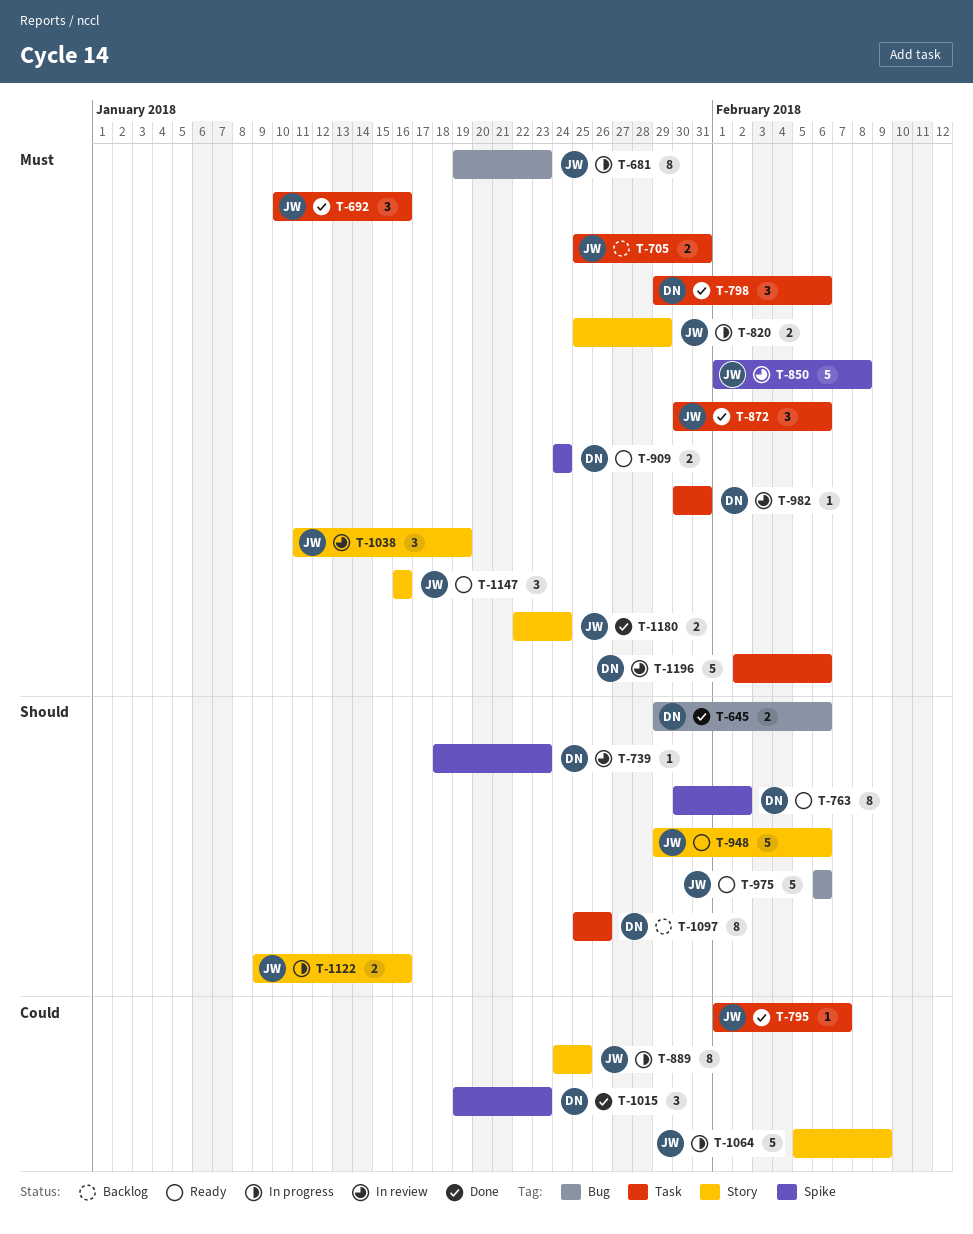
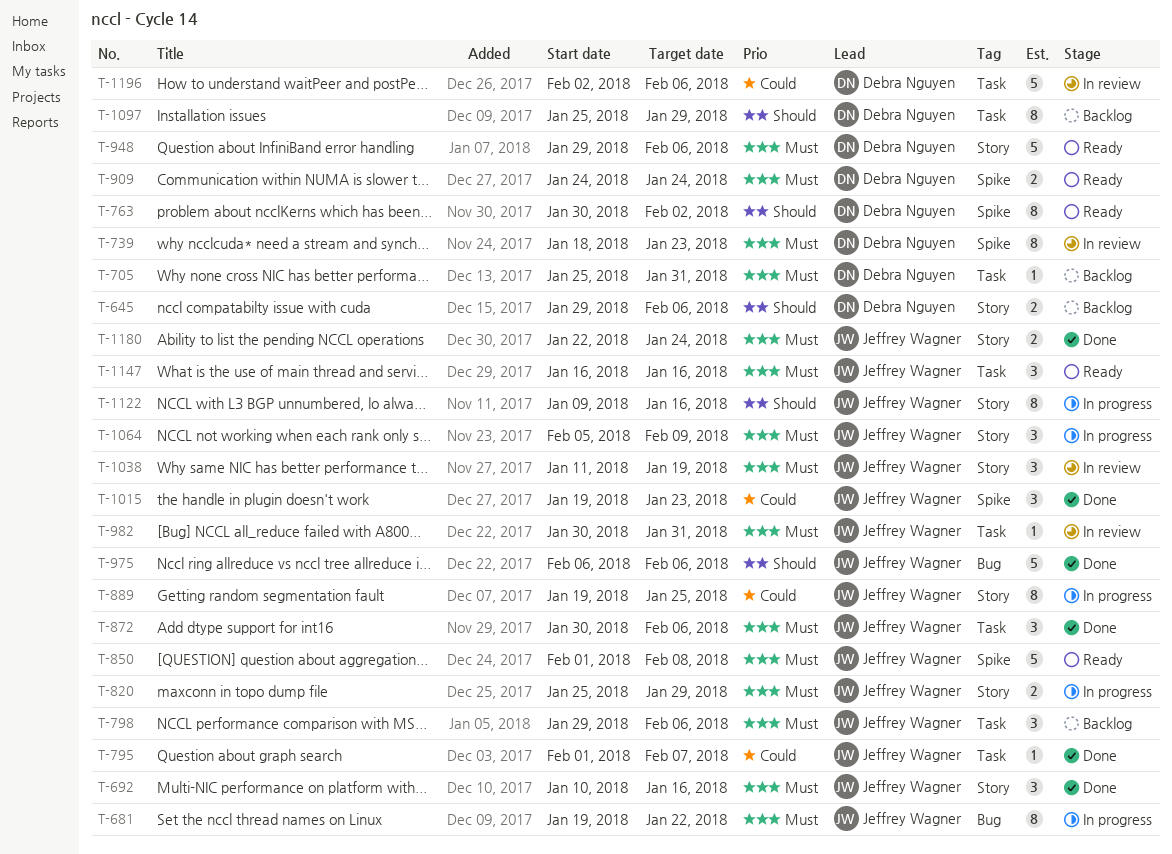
T-645, status: Done -> Backlog
T-645, label: Bug -> Story
T-681, due: Jan 23 -> Jan 22
T-692, label: Task -> Story
T-705, owner: Jeffrey Wagner -> Debra Nguyen
T-705, estimate: 2 -> 1
T-739, priority: Should -> Must
T-739, estimate: 1 -> 8
T-798, status: Done -> Backlog
T-798, owner: Debra Nguyen -> Jeffrey Wagner
T-850, status: In review -> Ready
T-889, start: Jan 24 -> Jan 19
T-948, owner: Jeffrey Wagner -> Debra Nguyen
T-948, priority: Should -> Must
T-975, status: Ready -> Done
T-982, owner: Debra Nguyen -> Jeffrey Wagner
T-1015, owner: Debra Nguyen -> Jeffrey Wagner
T-1064, priority: Could -> Must
T-1064, estimate: 5 -> 3
T-1097, due: Jan 26 -> Jan 29
T-1122, estimate: 2 -> 8
T-1147, label: Story -> Task
T-1196, priority: Must -> Could

